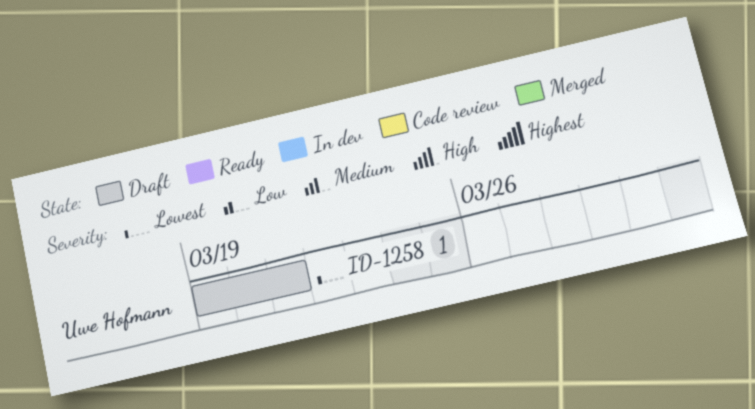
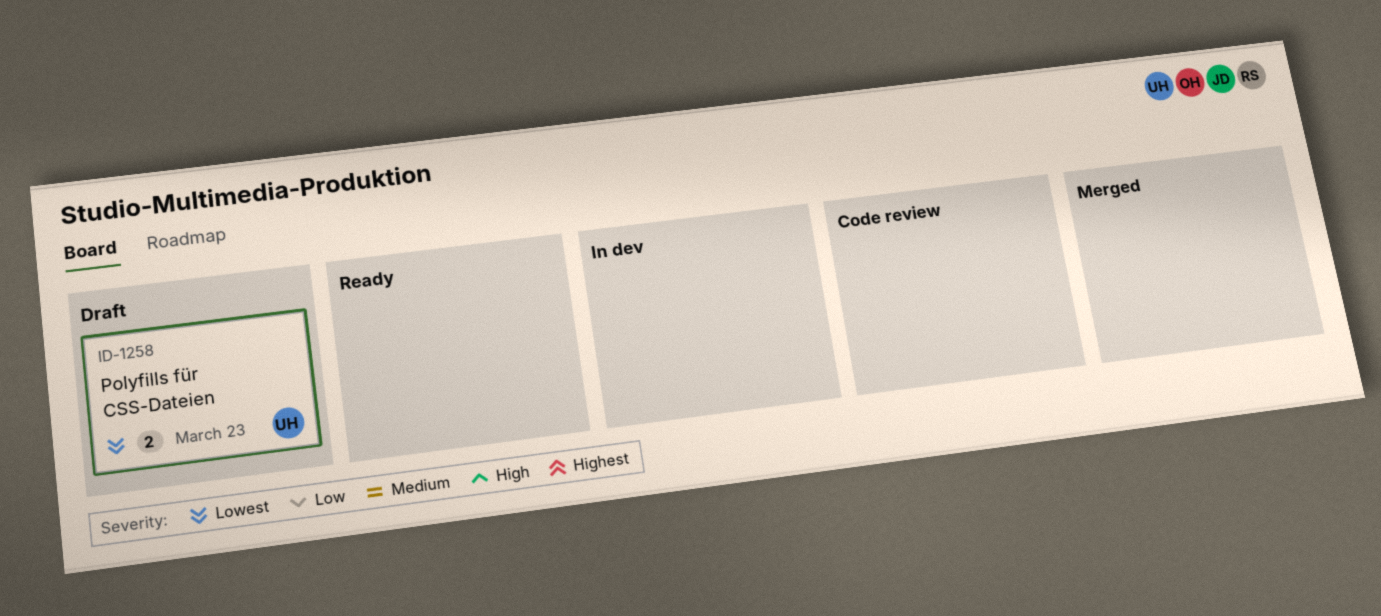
ID-1258, estimate: 1 -> 2
ID-1258, due: Mar 21 -> Mar 23

